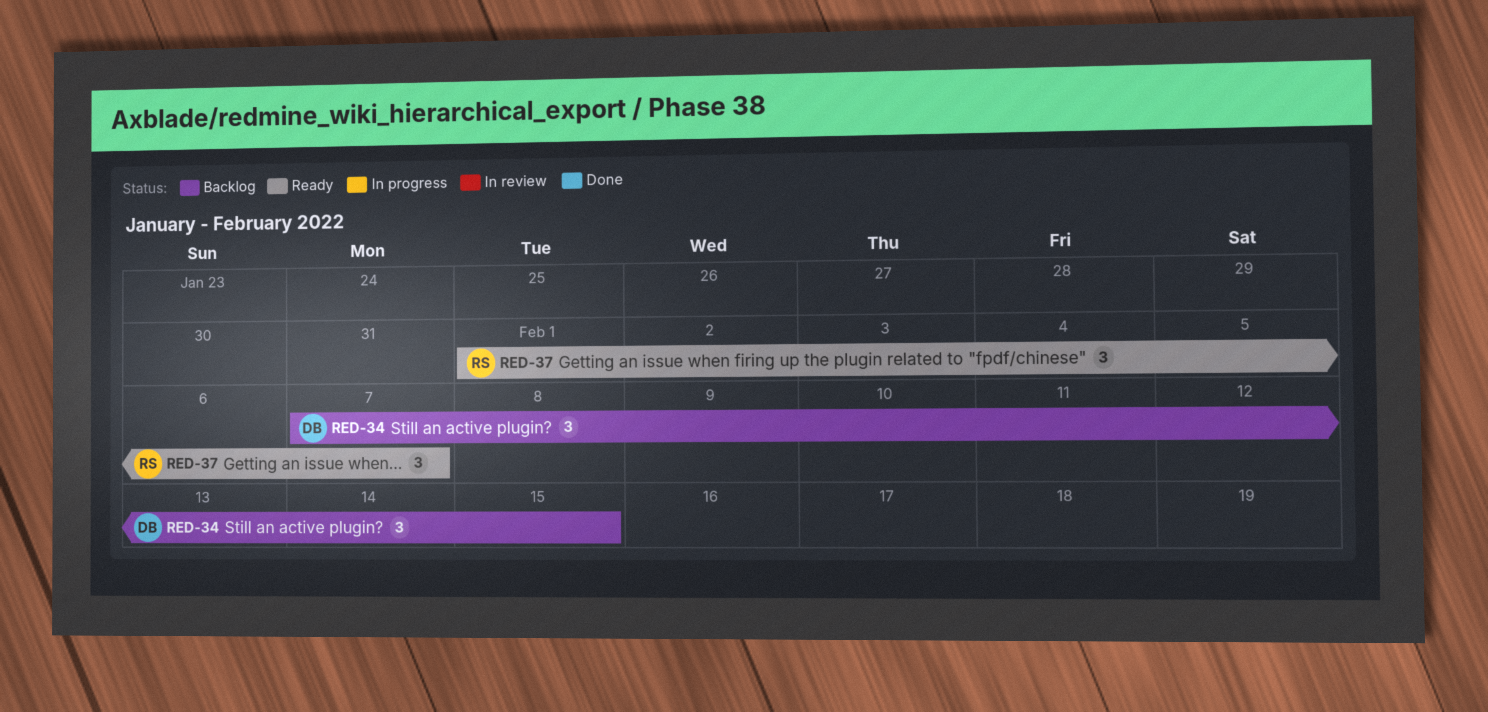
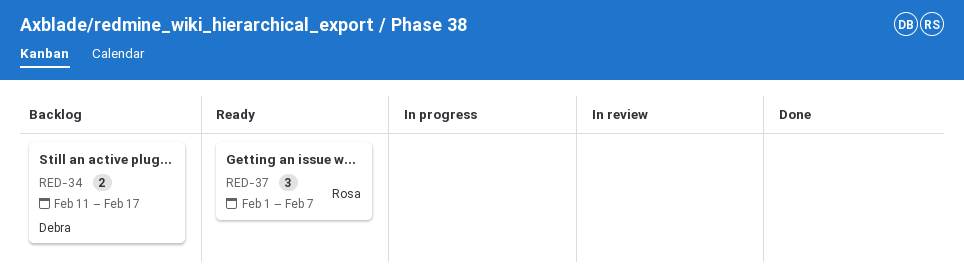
RED-34, estimate: 3 -> 2
RED-34, start: Feb 7 -> Feb 11
RED-34, due: Feb 15 -> Feb 17

